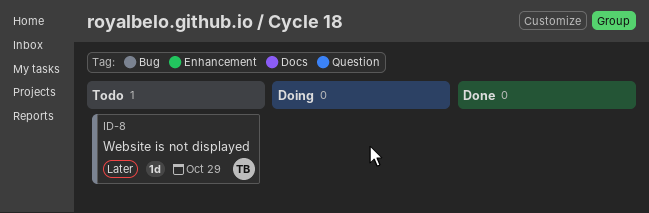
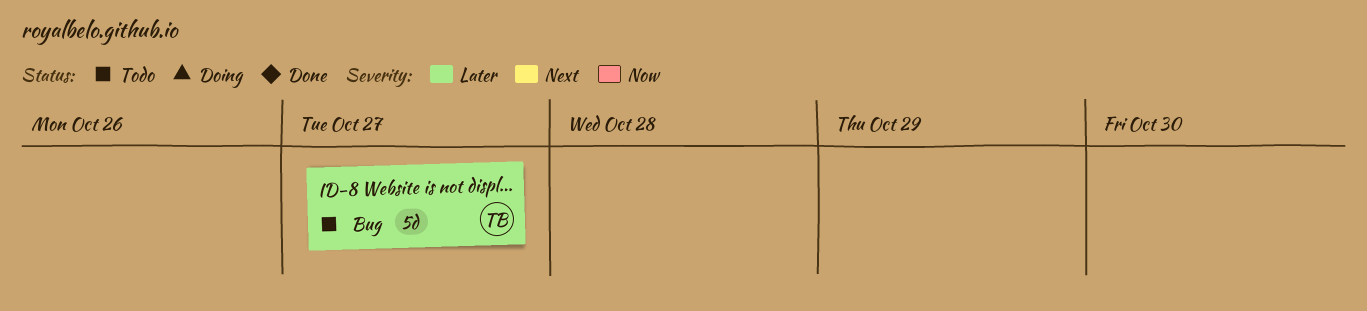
ID-8, estimate: 1d -> 5d
ID-8, due: Oct 29 -> Oct 27

